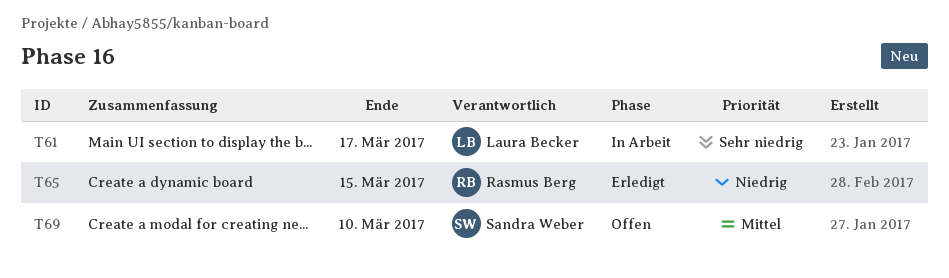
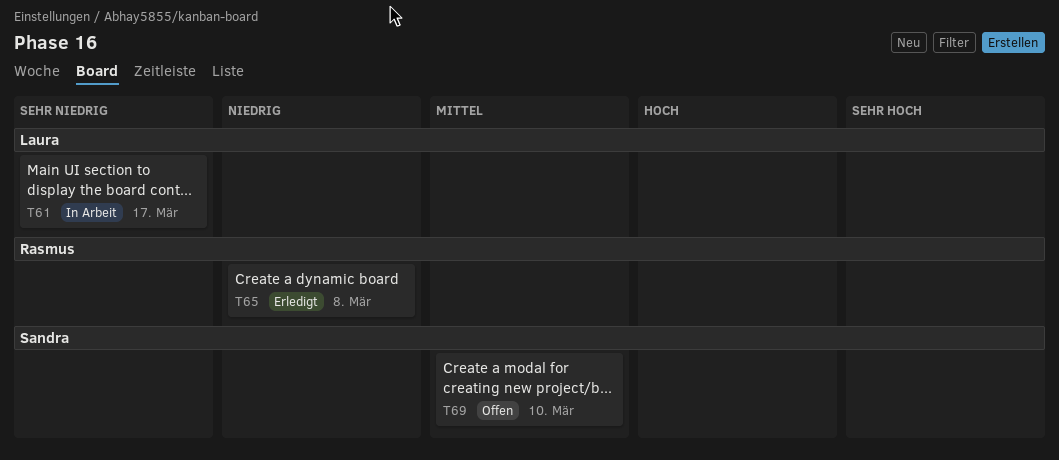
T65, due: Mar 15 -> Mar 8

